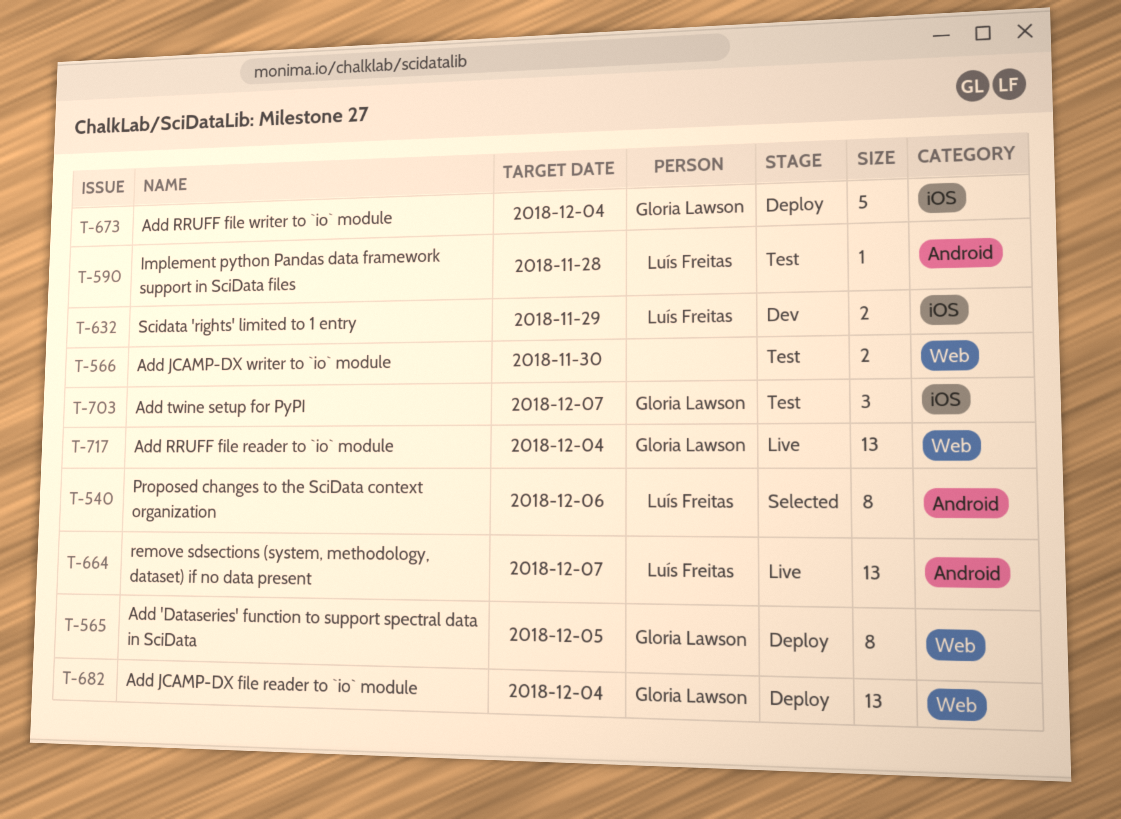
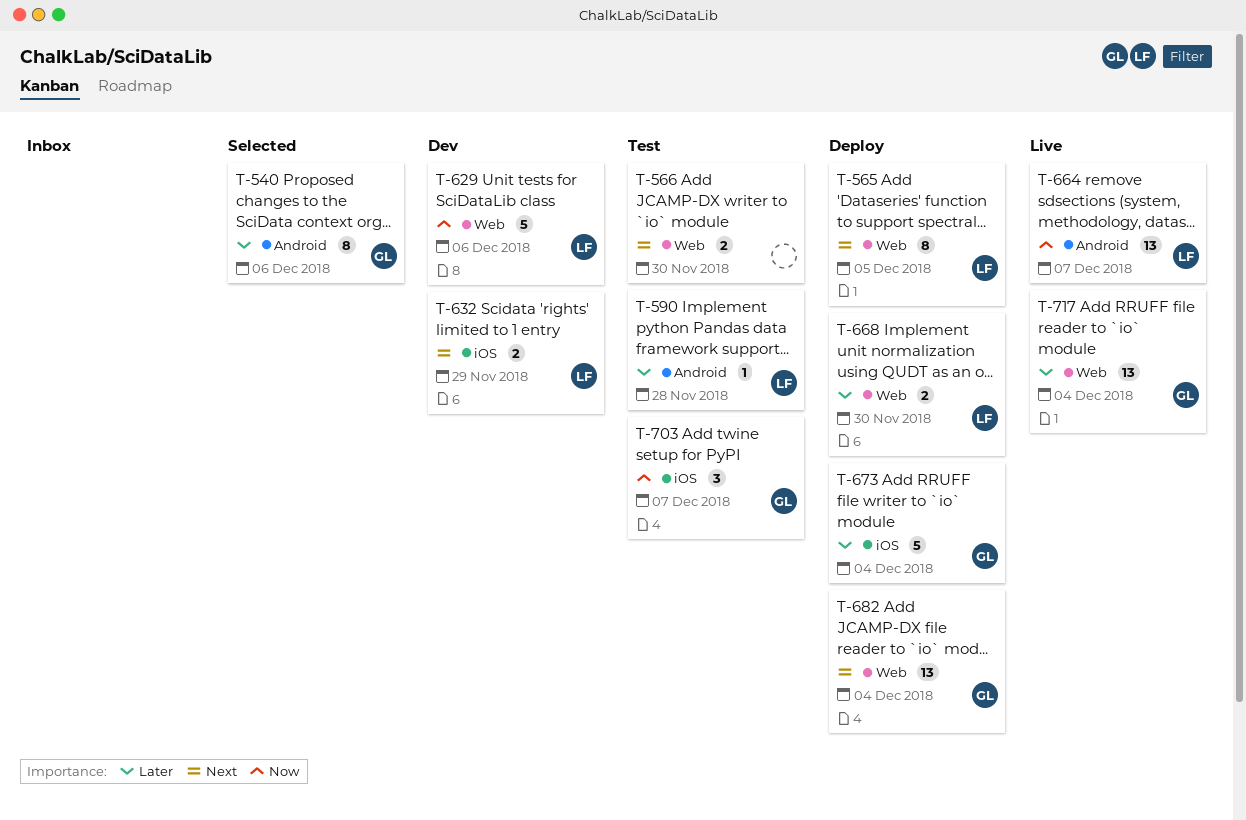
T-540, owner: Luís Freitas -> Gloria Lawson
T-565, owner: Gloria Lawson -> Luís Freitas
T-629: none -> present
T-668: none -> present

